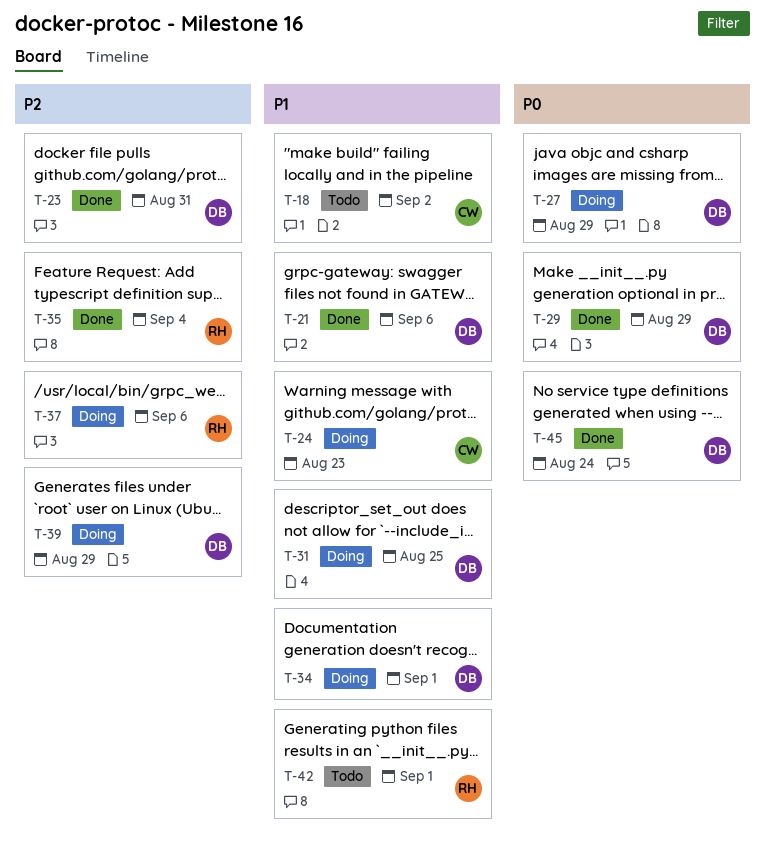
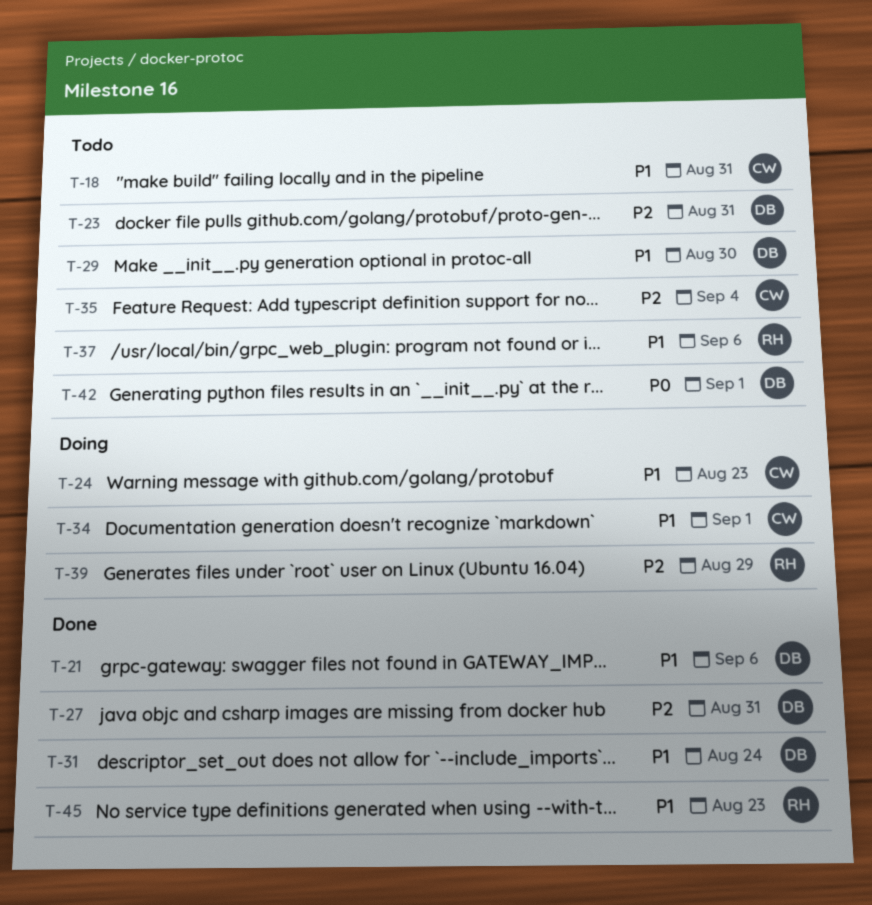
T-18, due: Sep 2 -> Aug 31
T-23, status: Done -> Todo
T-27, status: Doing -> Done
T-27, priority: P0 -> P2
T-27, due: Aug 29 -> Aug 31
T-29, status: Done -> Todo
T-29, priority: P0 -> P1
T-29, due: Aug 29 -> Aug 30
T-31, status: Doing -> Done
T-31, due: Aug 25 -> Aug 24
T-34, owner: DB -> CW
T-35, status: Done -> Todo
T-35, owner: RH -> CW
T-37, status: Doing -> Todo
T-37, priority: P2 -> P1
T-39, owner: DB -> RH
T-42, owner: RH -> DB
T-42, priority: P1 -> P0
T-45, owner: DB -> RH
T-45, priority: P0 -> P1
T-45, due: Aug 24 -> Aug 23

